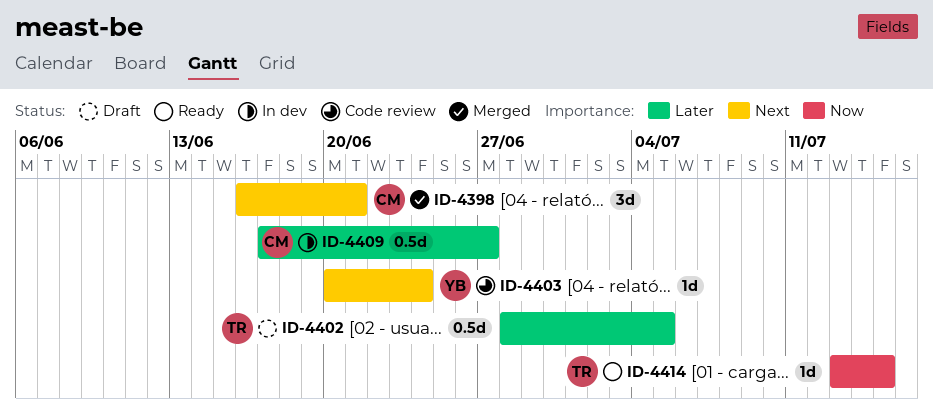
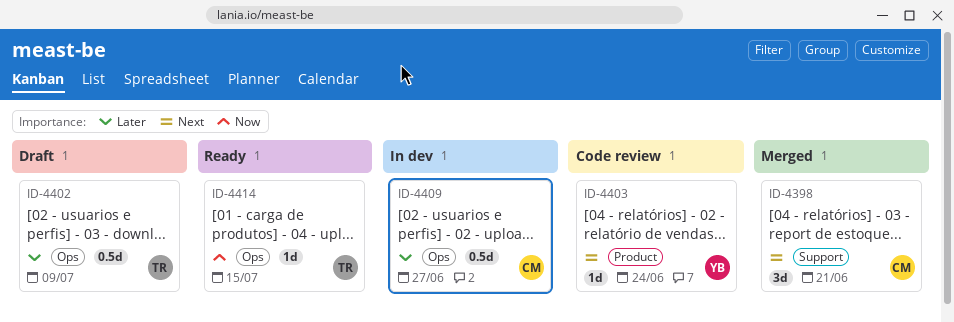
ID-4402, due: Jul 5 -> Jul 9

